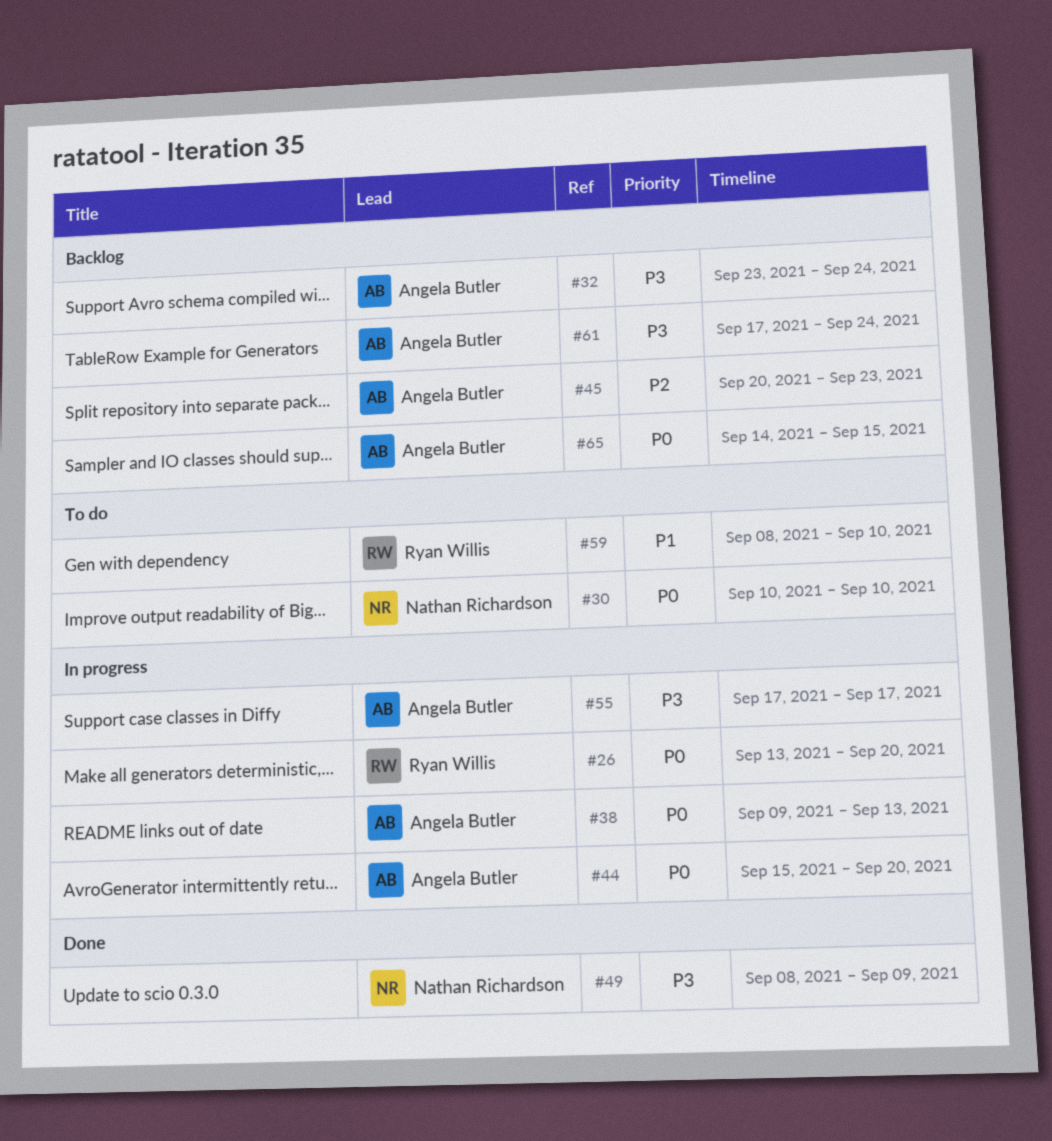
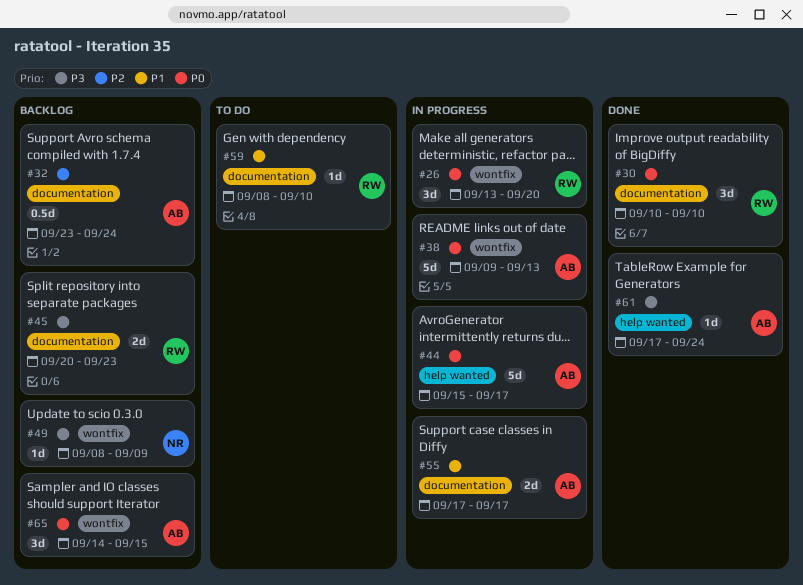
#30, status: To do -> Done
#30, owner: Nathan Richardson -> Ryan Willis
#32, priority: P3 -> P2
#44, due: Sep 20 -> Sep 17
#45, owner: Angela Butler -> Ryan Willis
#45, priority: P2 -> P3
#49, status: Done -> Backlog
#55, priority: P3 -> P1
#61, status: Backlog -> Done

